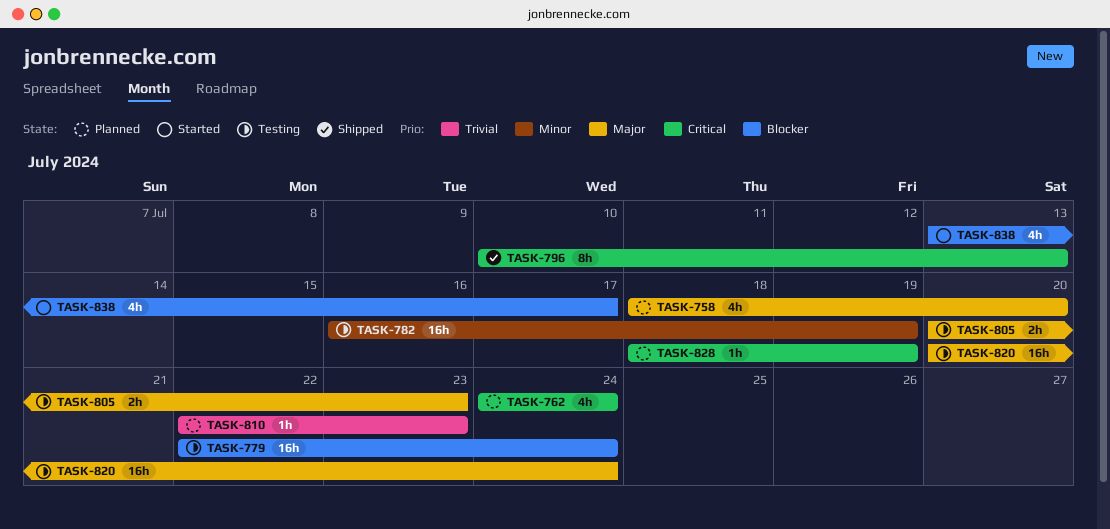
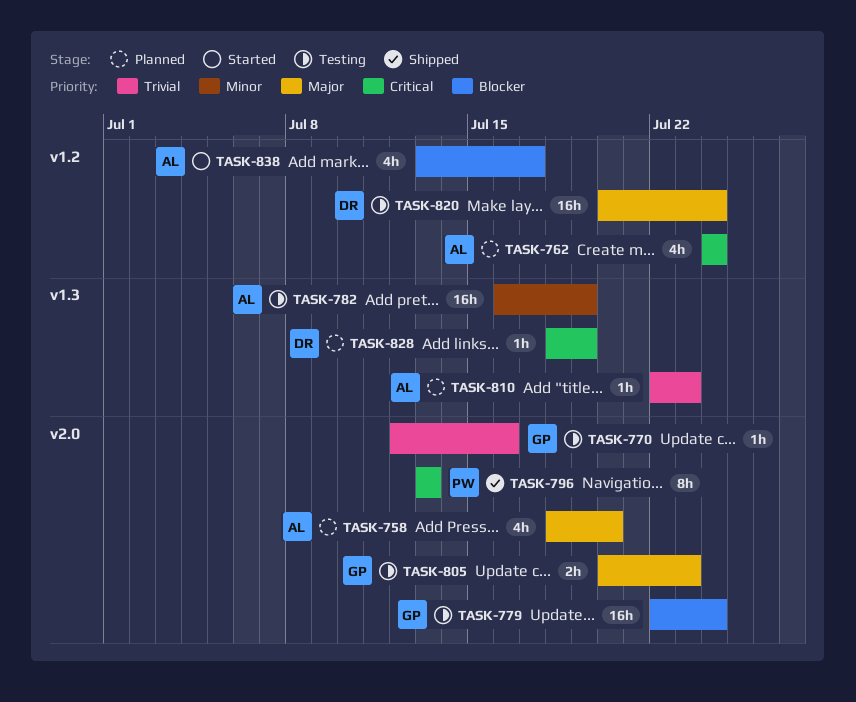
TASK-770: none -> present
TASK-796, start: Jul 10 -> Jul 13

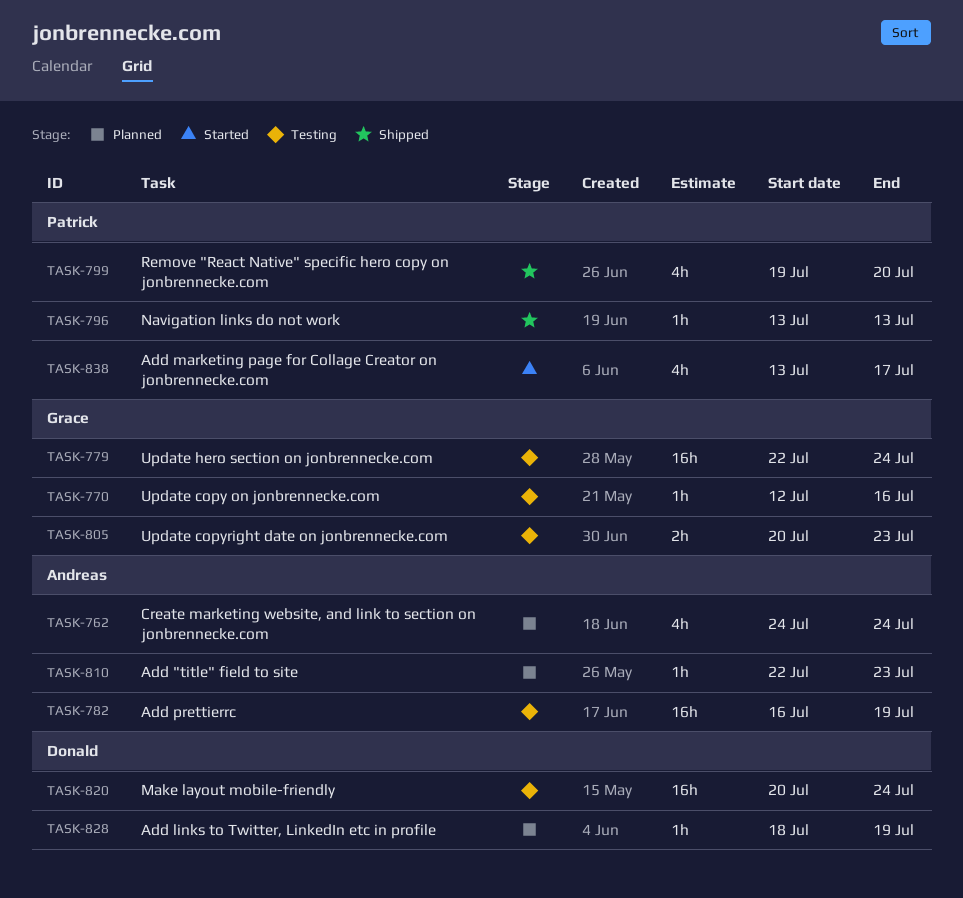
TASK-758: present -> none
TASK-796, estimate: 8h -> 1h
TASK-799: none -> present
TASK-838, owner: Andreas -> Patrick

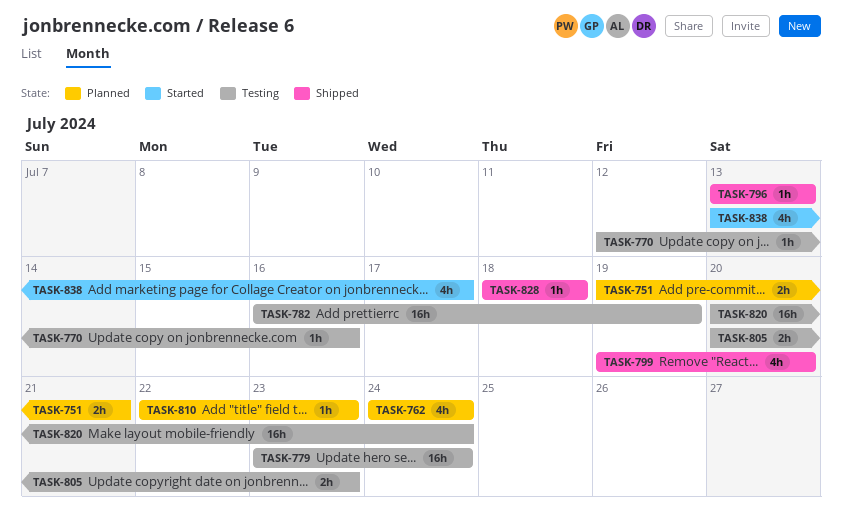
TASK-751: none -> present
TASK-779, start: Jul 22 -> Jul 23
TASK-828, status: Planned -> Shipped
TASK-828, due: Jul 19 -> Jul 18

